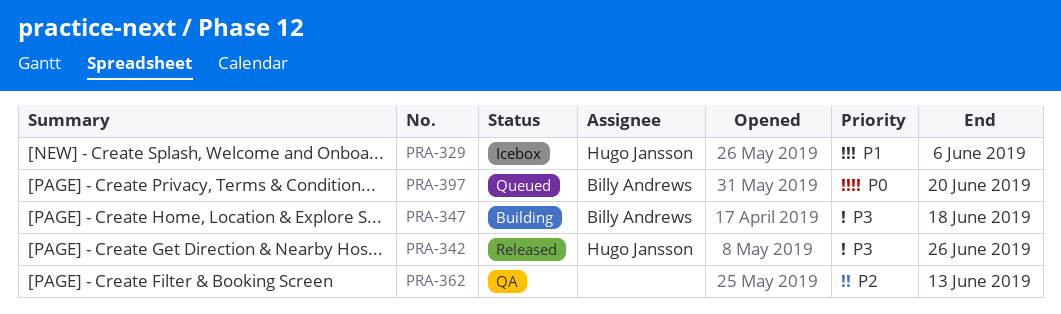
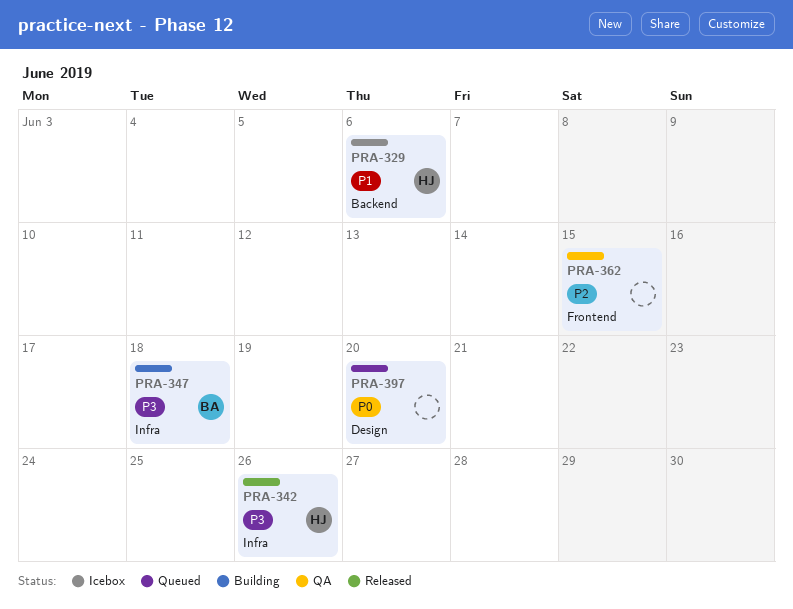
PRA-362, due: Jun 13 -> Jun 15
PRA-397, owner: Billy Andrews -> none

